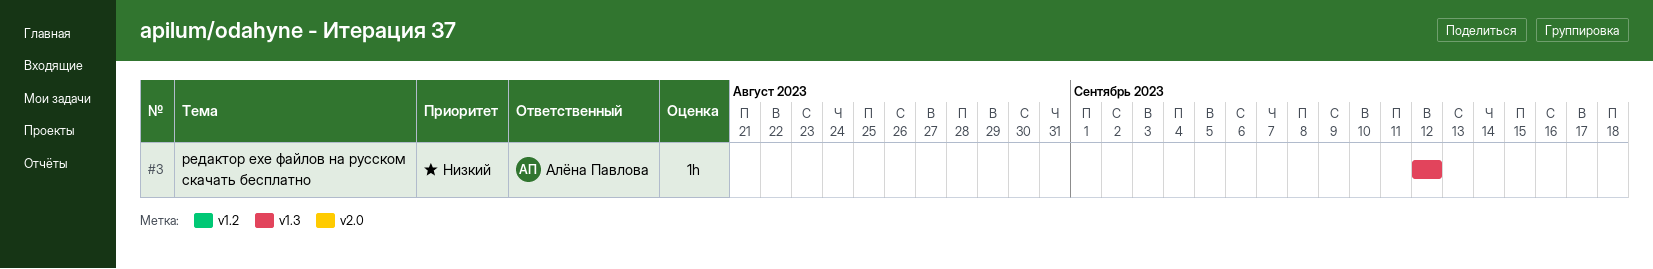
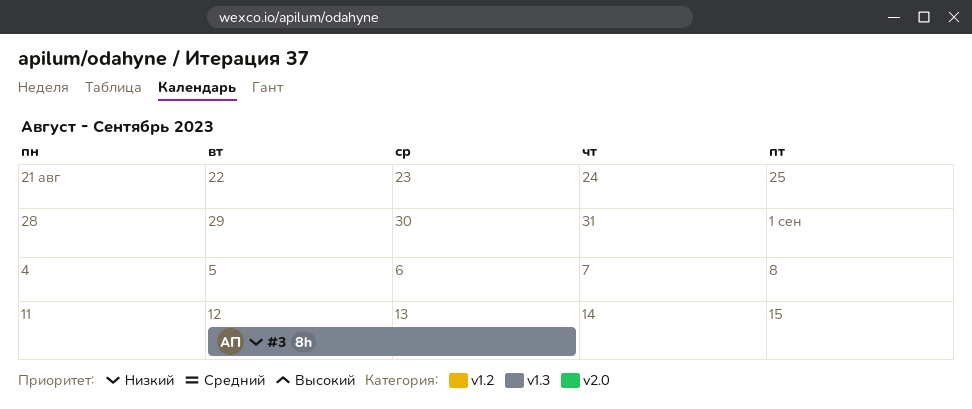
#3, estimate: 1h -> 8h
#3, due: Sep 12 -> Sep 13

